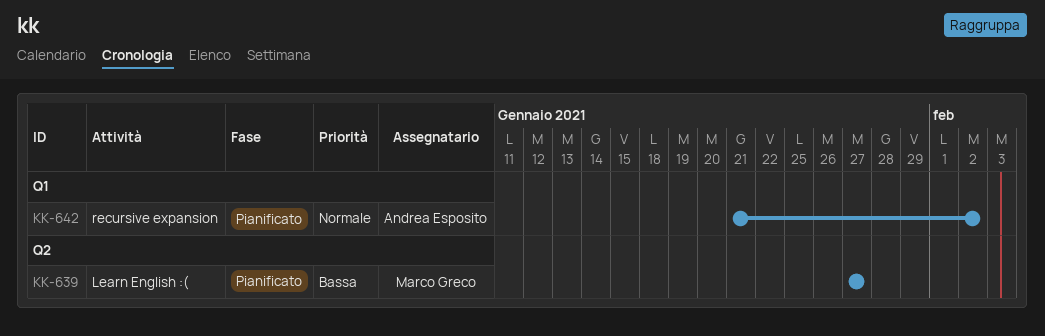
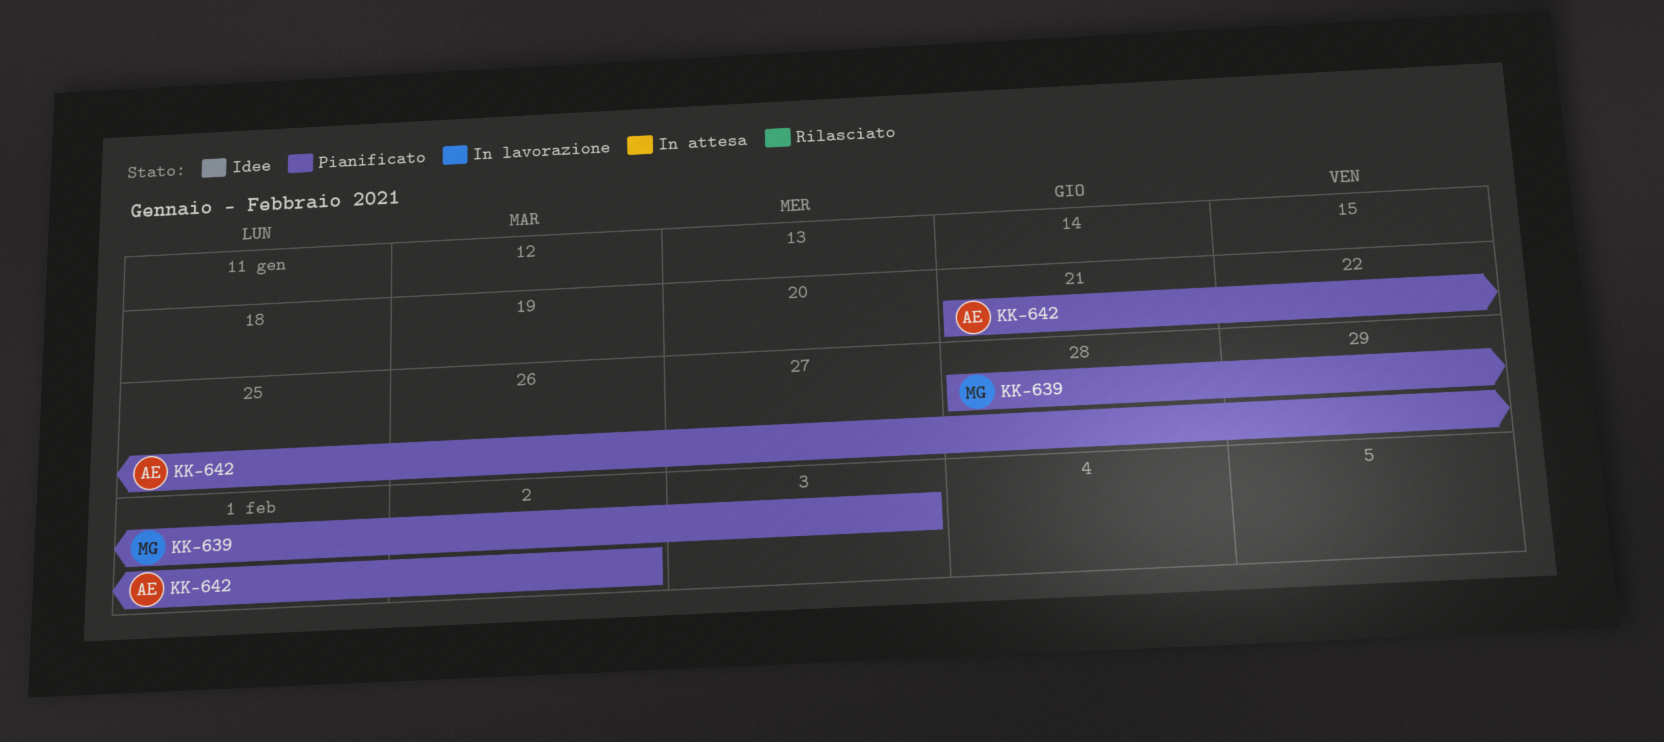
KK-639, start: Jan 27 -> Jan 28
KK-639, due: Jan 27 -> Feb 3

